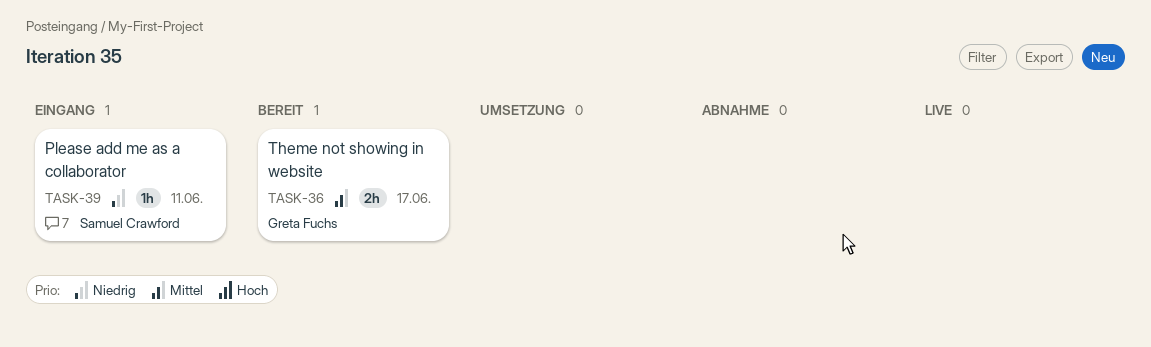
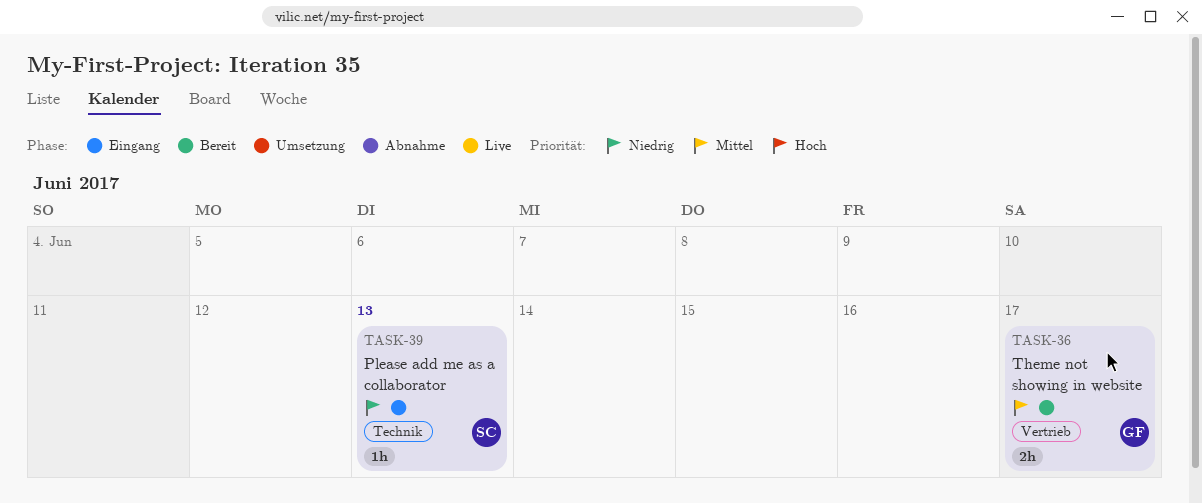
TASK-39, due: Jun 11 -> Jun 13

